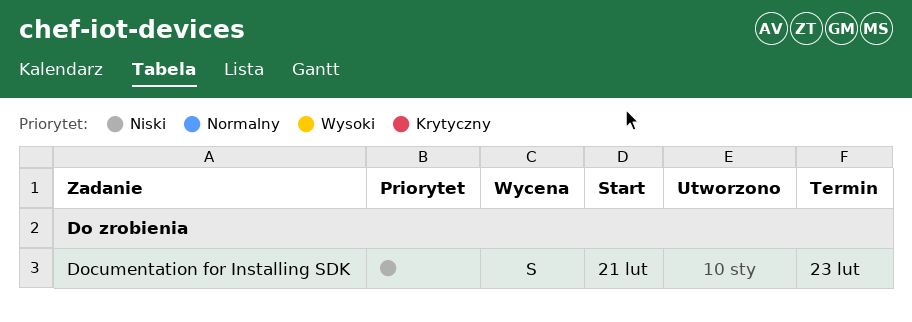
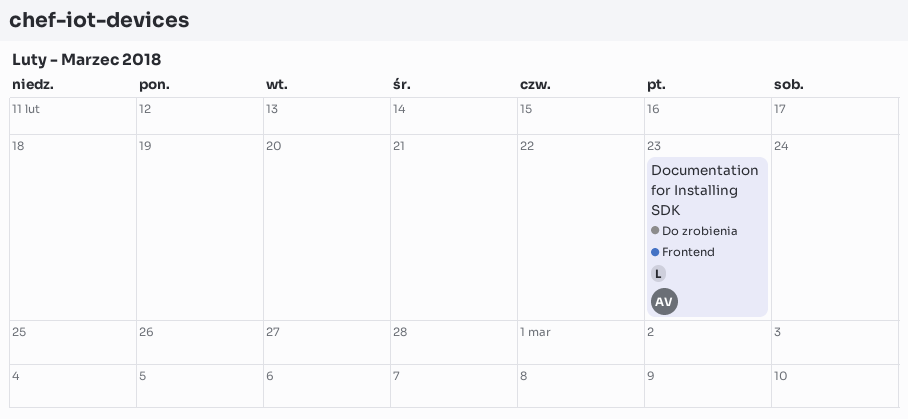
Documentation for Installing SDK, estimate: S -> L

